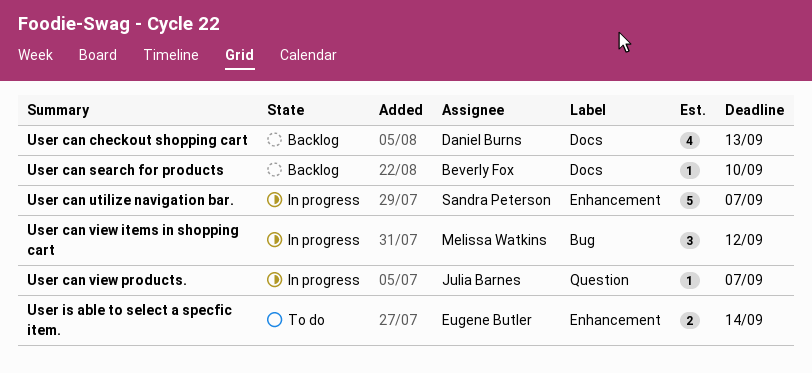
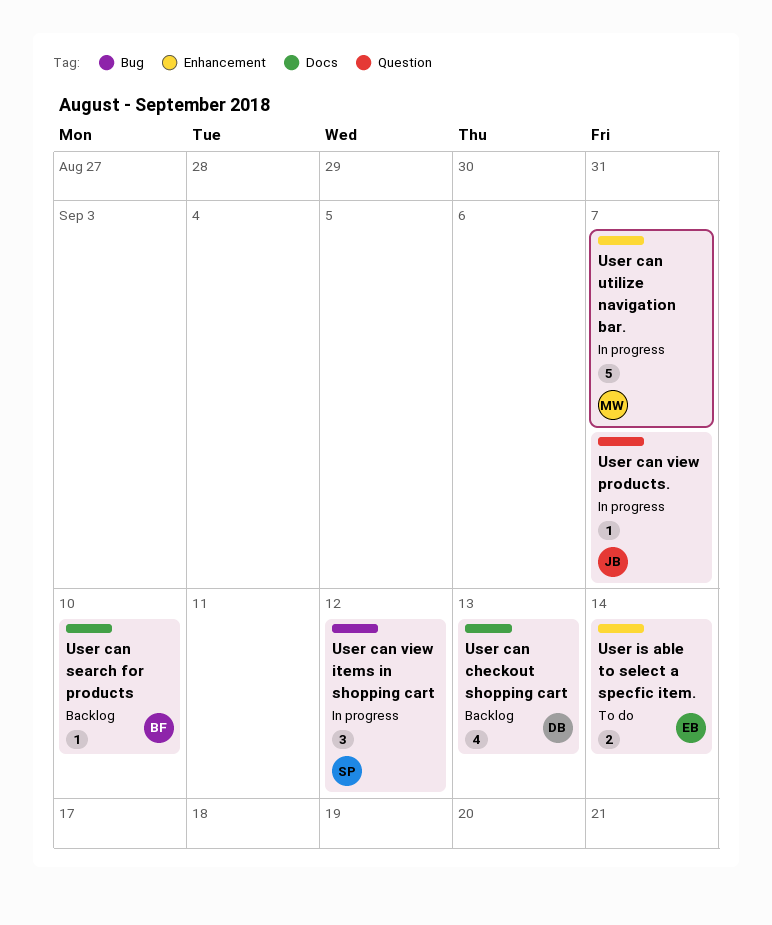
User can utilize navigation bar., owner: Sandra Peterson -> Melissa Watkins
User can view items in shopping cart, owner: Melissa Watkins -> Sandra Peterson

